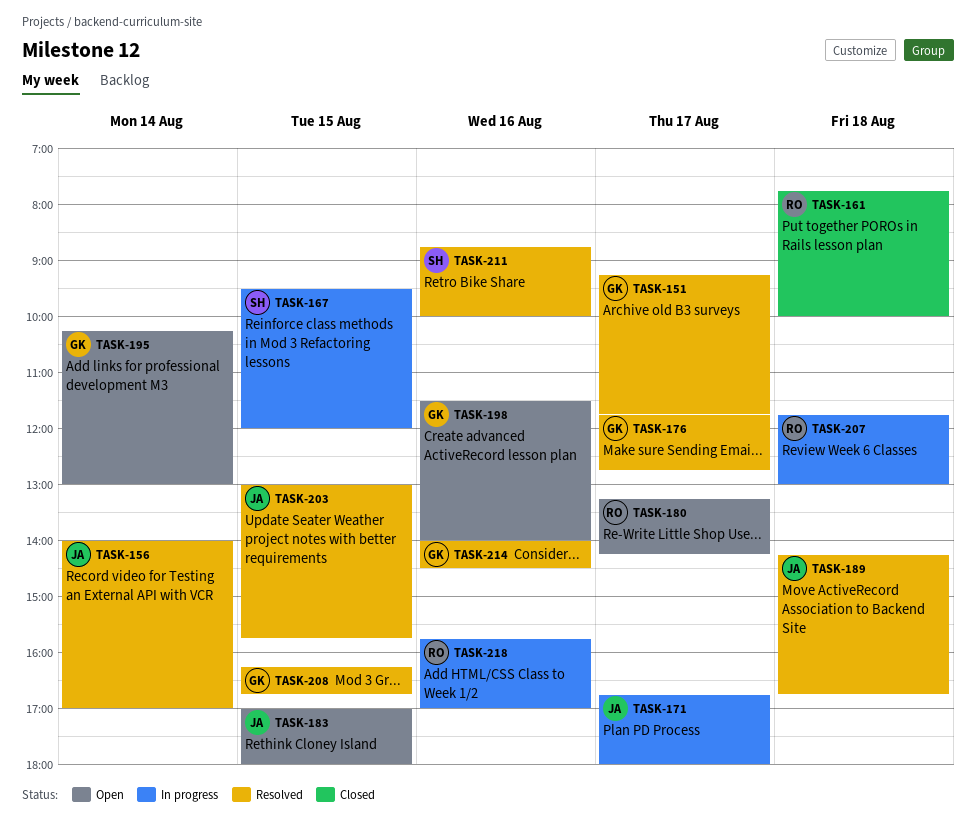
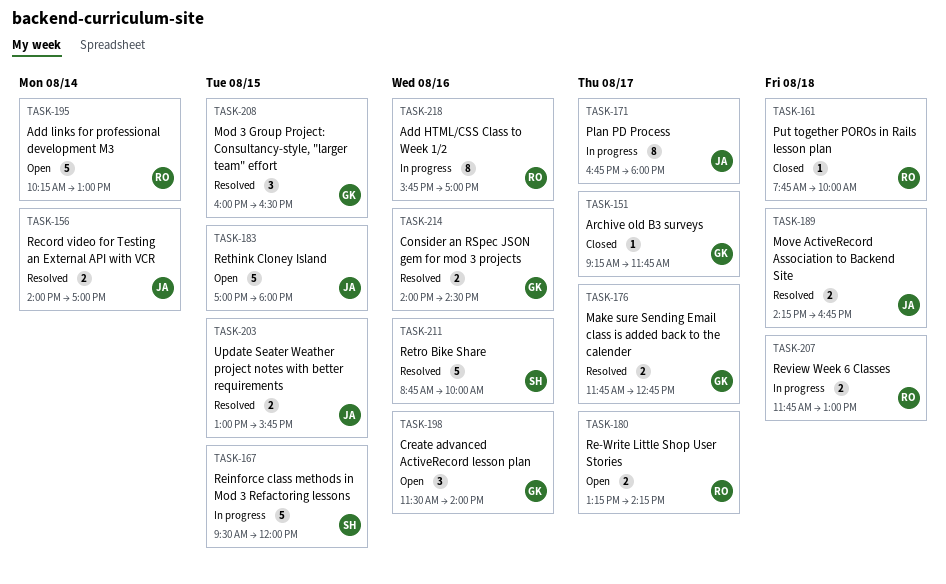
TASK-151, status: Resolved -> Closed
TASK-195, owner: GK -> RO
TASK-208, begins: 16:15 -> 16:00
TASK-208, ends: 16:45 -> 16:30

